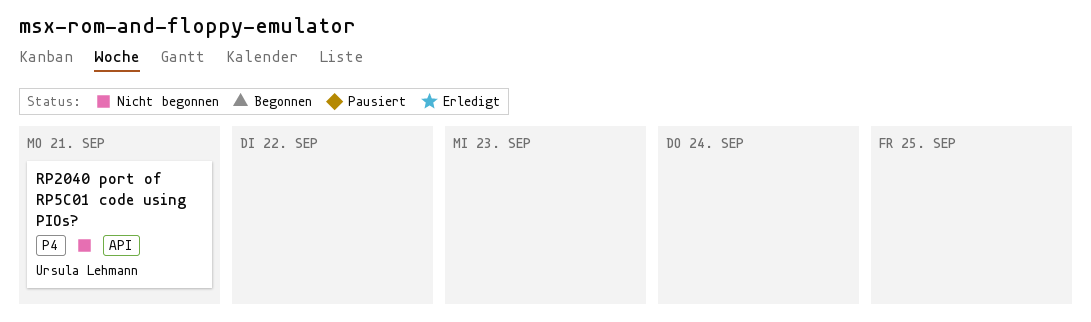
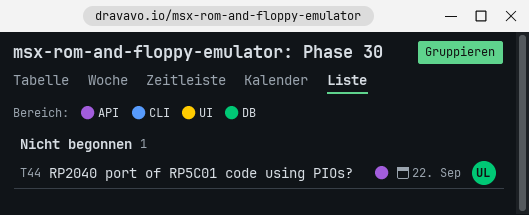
RP2040 port of RP5C01 code using PIOs?, due: Sep 21 -> Sep 22

